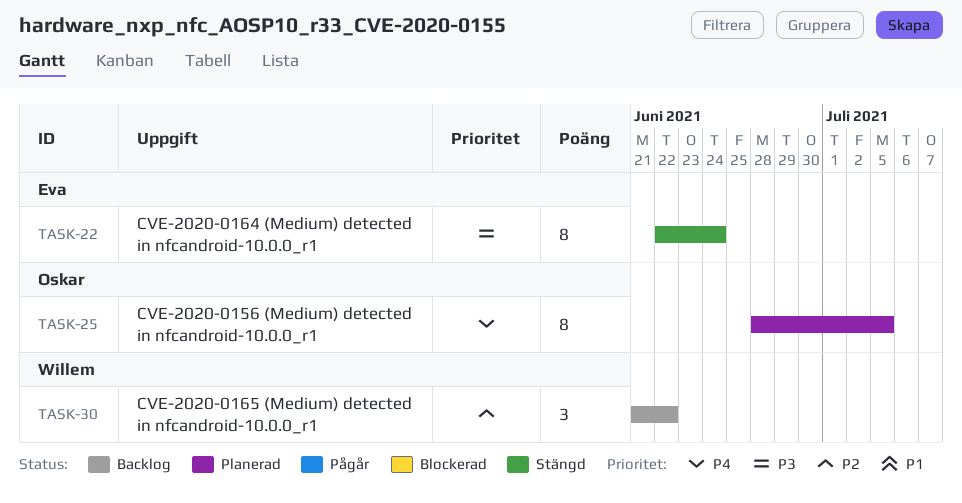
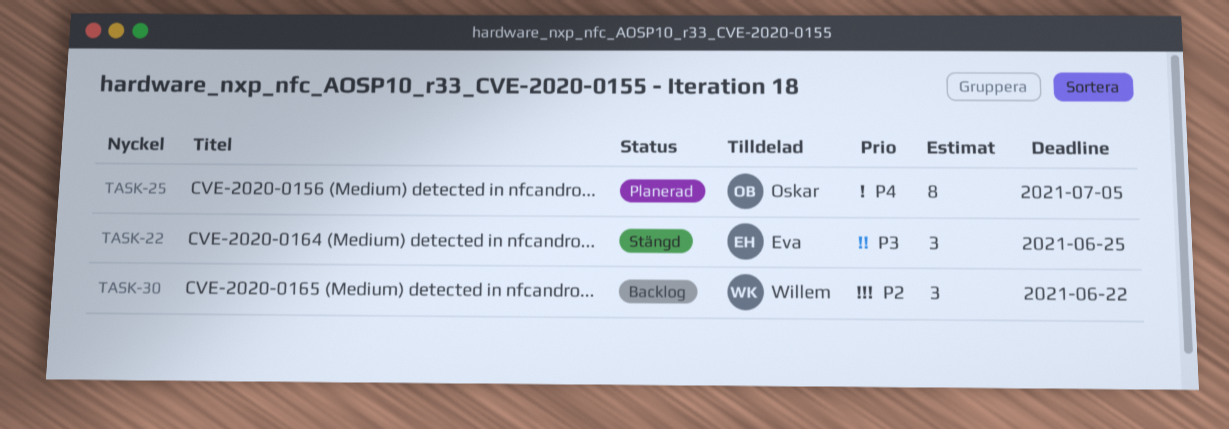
TASK-22, estimate: 8 -> 3
TASK-22, due: Jun 24 -> Jun 25

